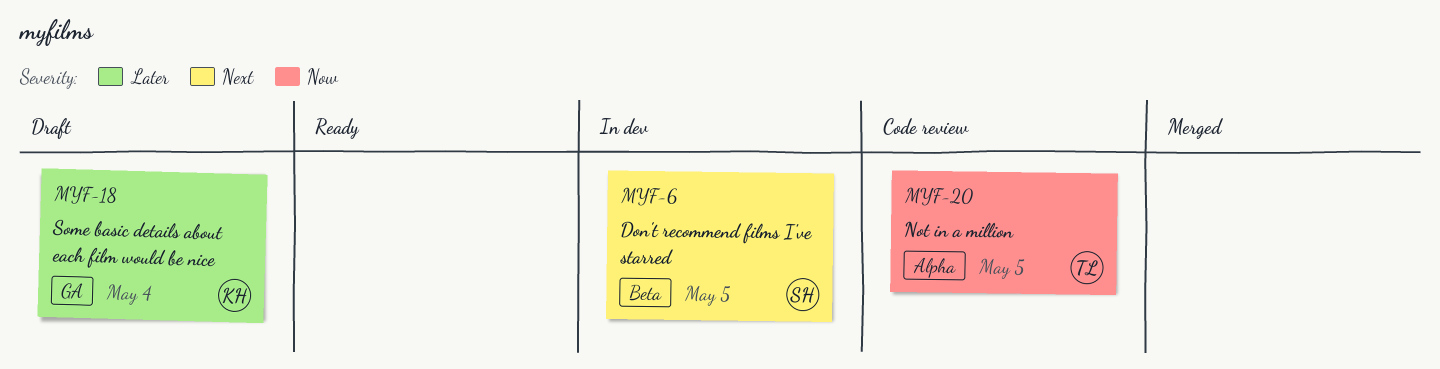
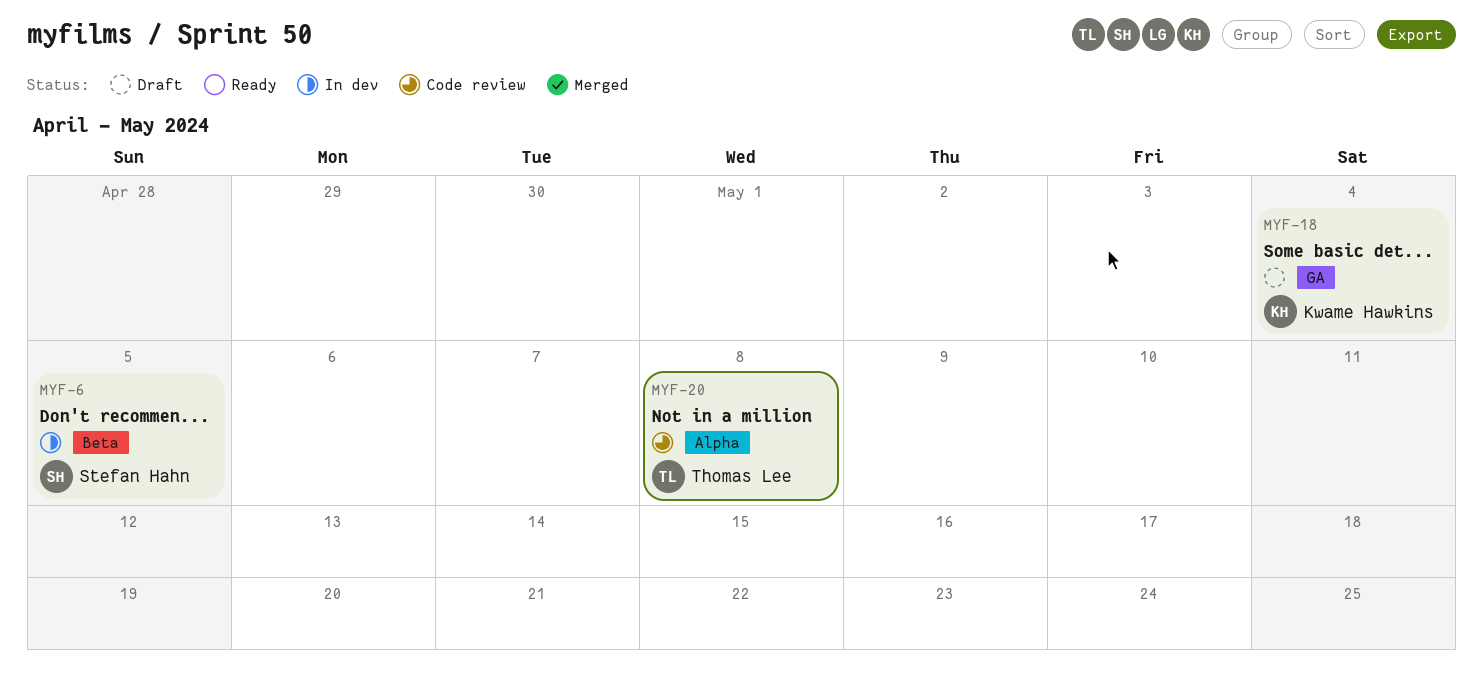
MYF-20, due: May 5 -> May 8

